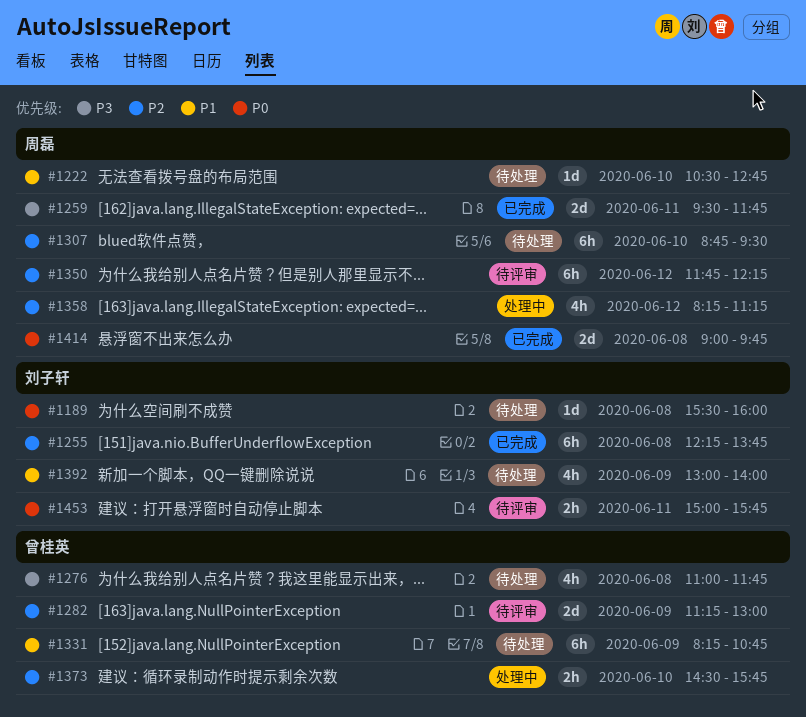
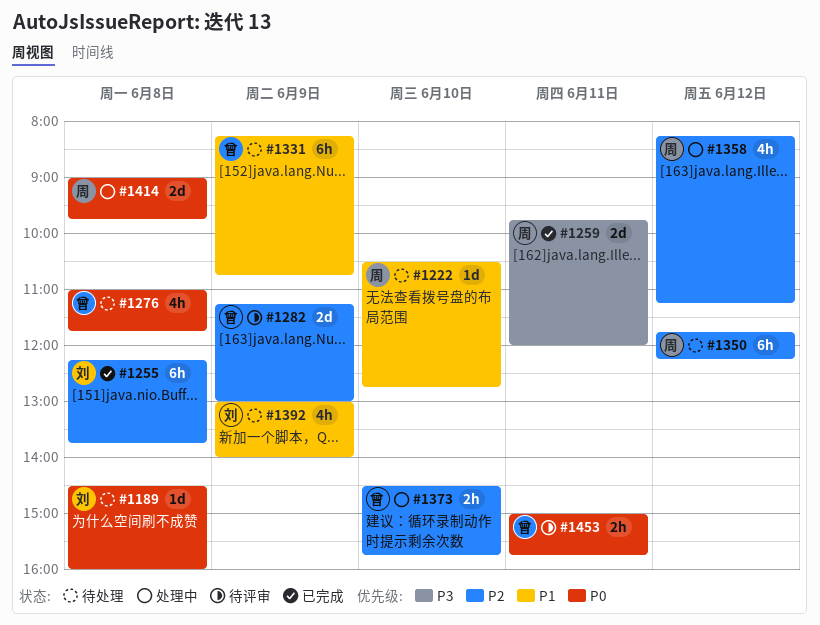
#1189, begins: 15:30 -> 14:30
#1259, begins: 09:30 -> 09:45
#1259, ends: 11:45 -> 12:00
#1276, priority: P3 -> P0
#1307: present -> none
#1350, status: 待评审 -> 待处理
#1414, status: 已完成 -> 处理中
#1453, owner: 刘子轩 -> 曾桂英

